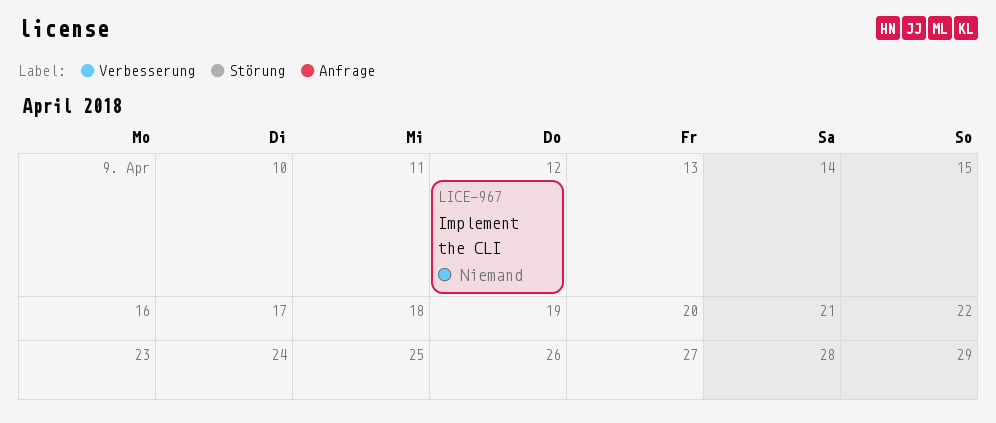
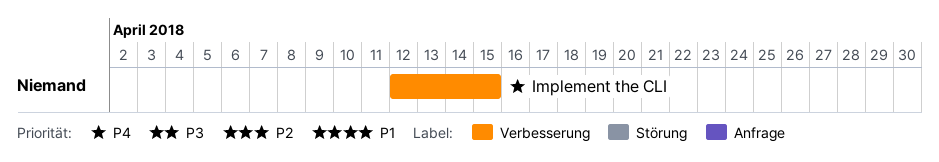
Implement the CLI, due: Apr 12 -> Apr 15

